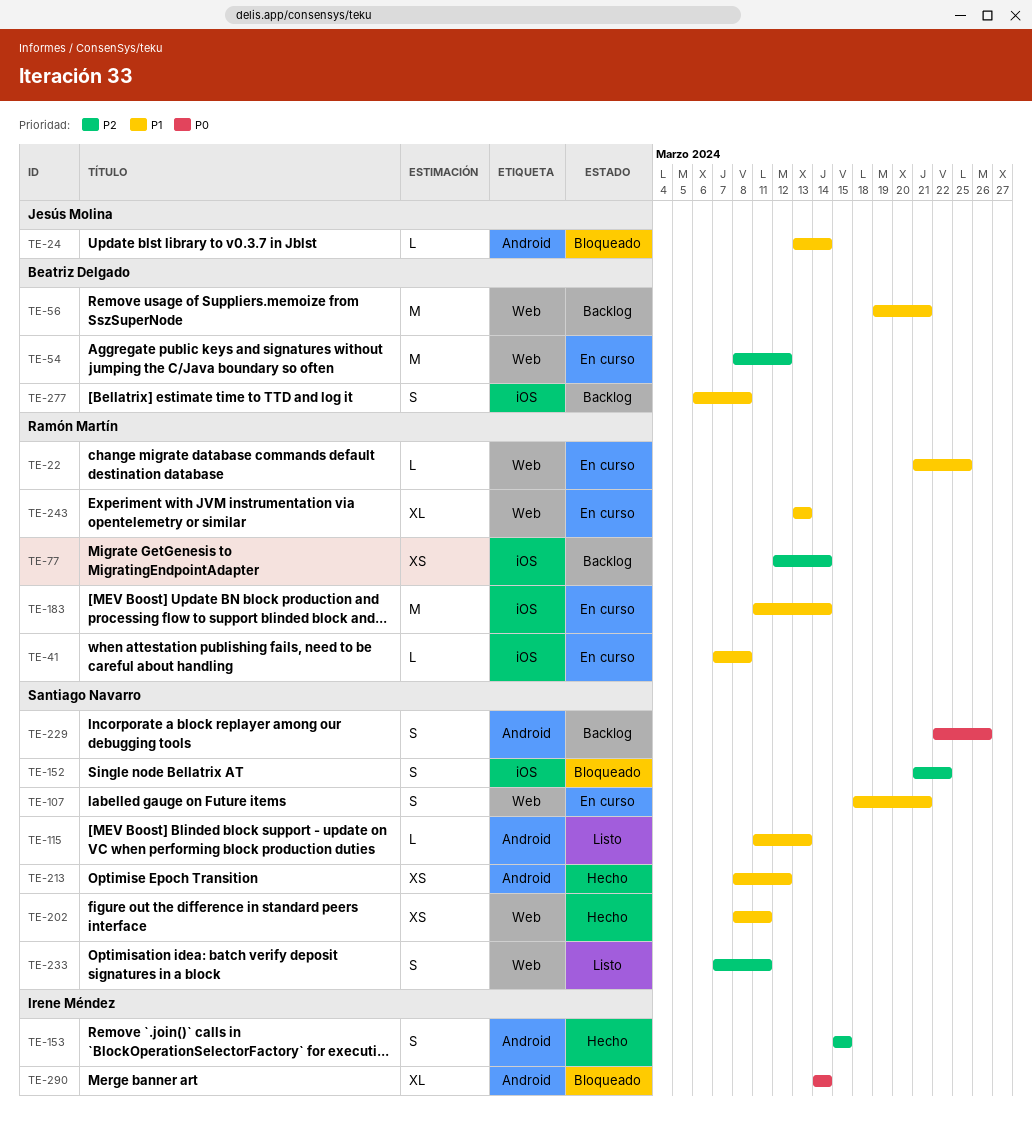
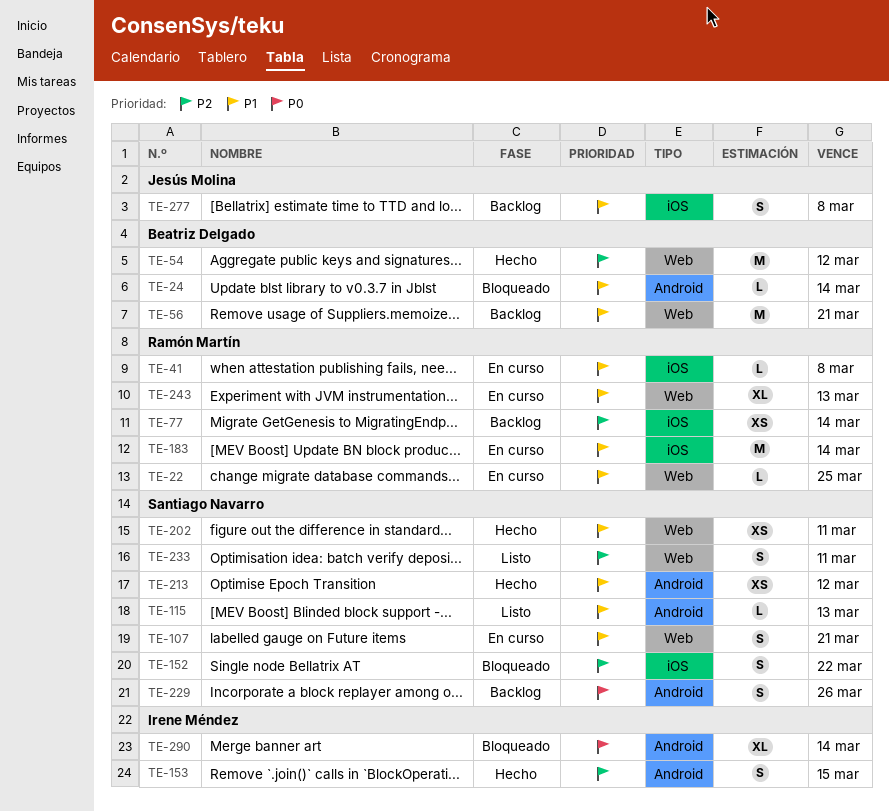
TE-24, owner: Jesús Molina -> Beatriz Delgado
TE-54, status: En curso -> Hecho
TE-277, owner: Beatriz Delgado -> Jesús Molina

